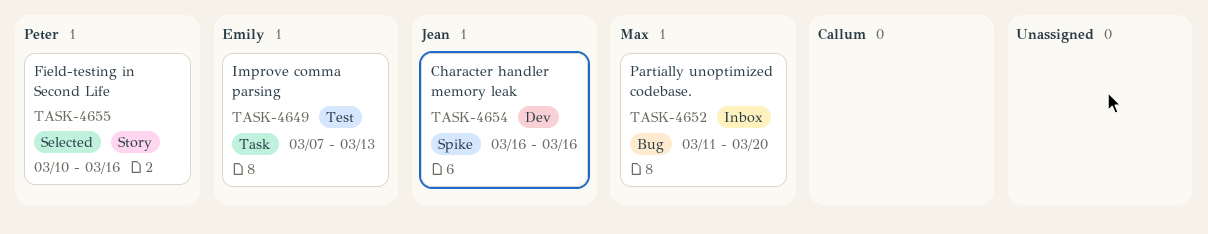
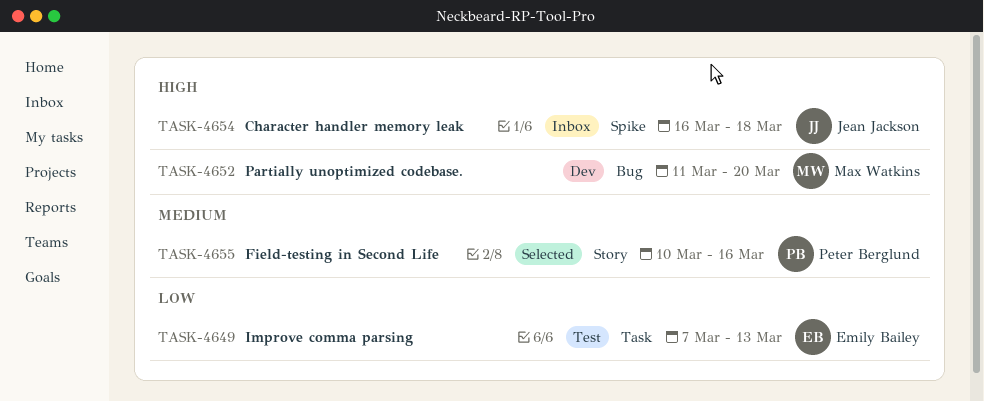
TASK-4652, status: Inbox -> Dev
TASK-4654, status: Dev -> Inbox
TASK-4654, due: Mar 16 -> Mar 18

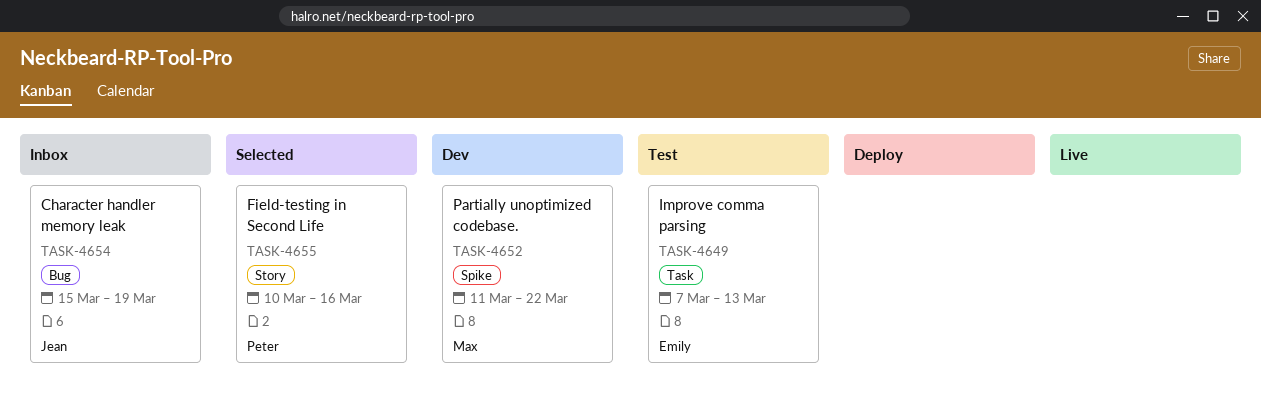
TASK-4652, label: Bug -> Spike
TASK-4652, due: Mar 20 -> Mar 22
TASK-4654, label: Spike -> Bug
TASK-4654, start: Mar 16 -> Mar 15
TASK-4654, due: Mar 18 -> Mar 19

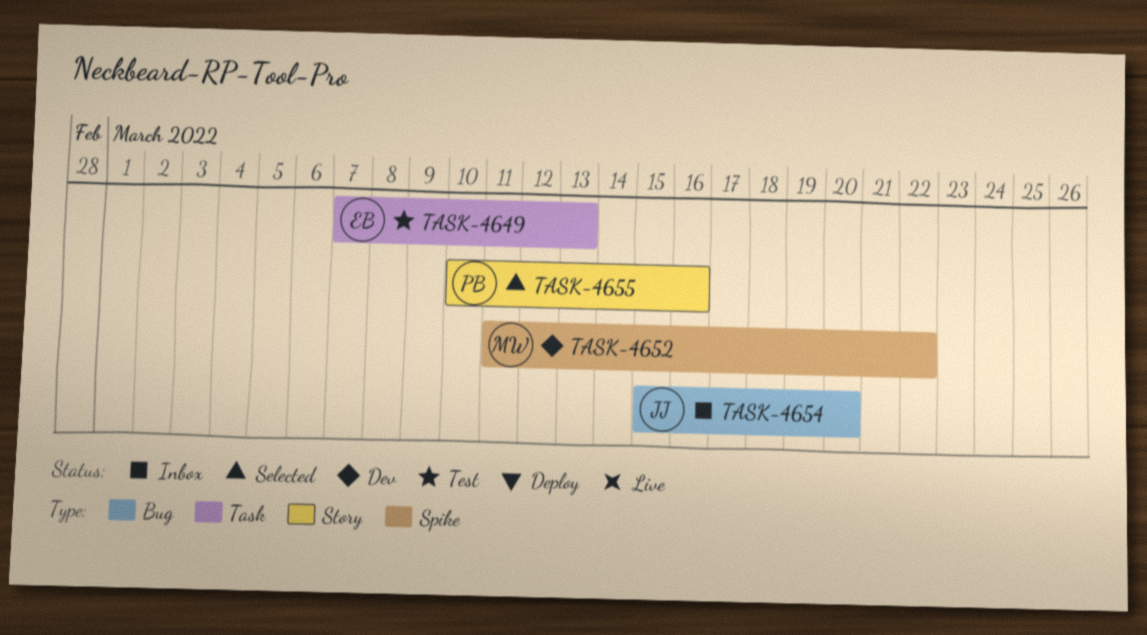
TASK-4654, due: Mar 19 -> Mar 20

